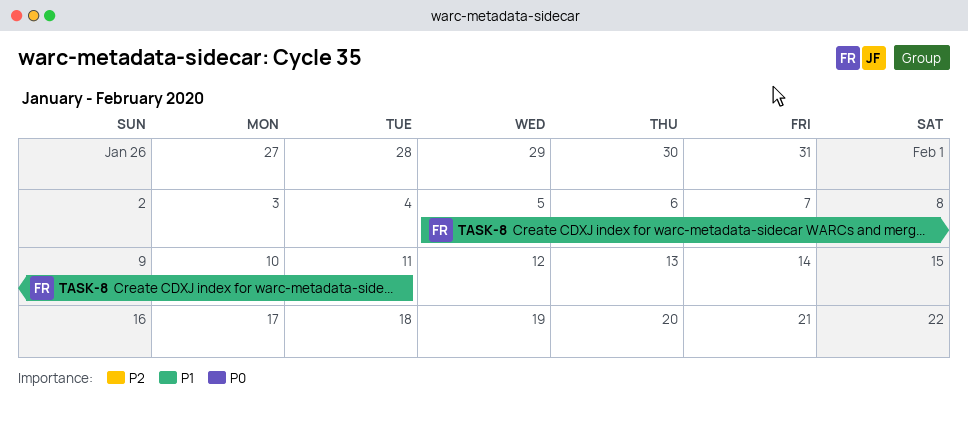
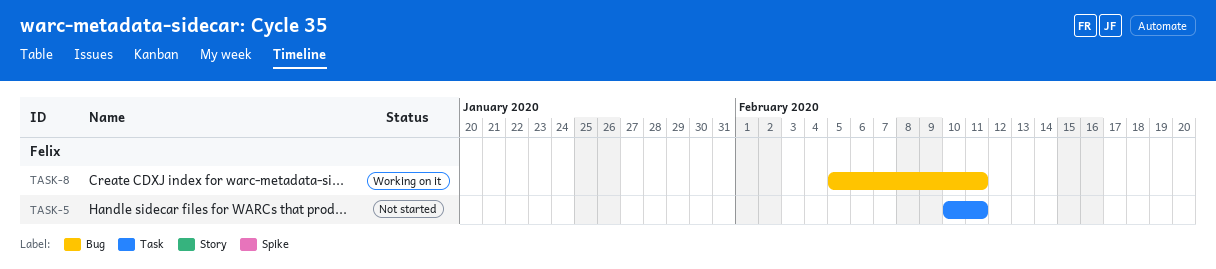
TASK-5: none -> present

